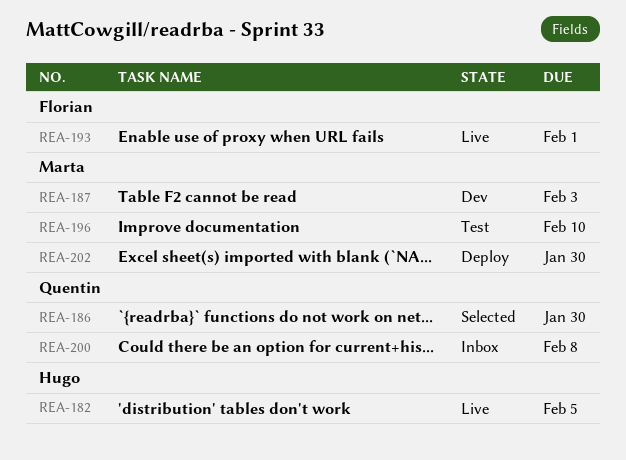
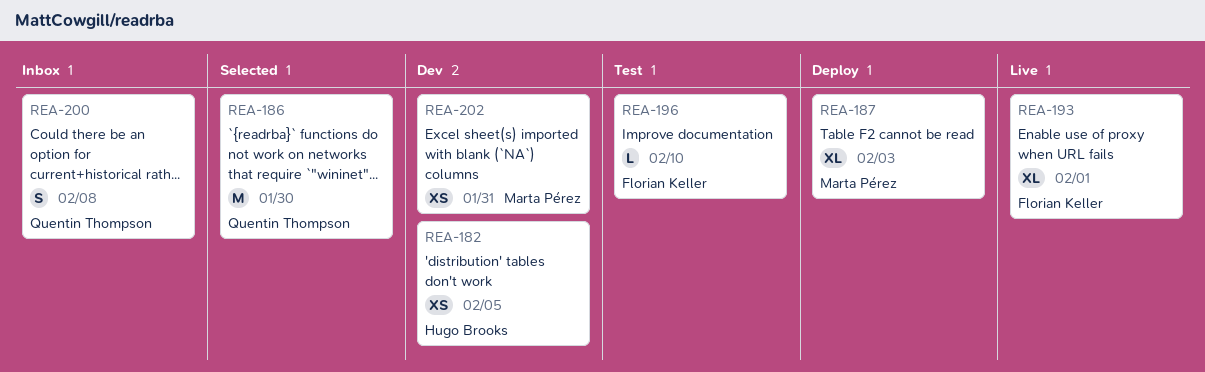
REA-182, status: Live -> Dev
REA-187, status: Dev -> Deploy
REA-196, owner: Marta Pérez -> Florian Keller
REA-202, status: Deploy -> Dev
REA-202, due: Jan 30 -> Jan 31

